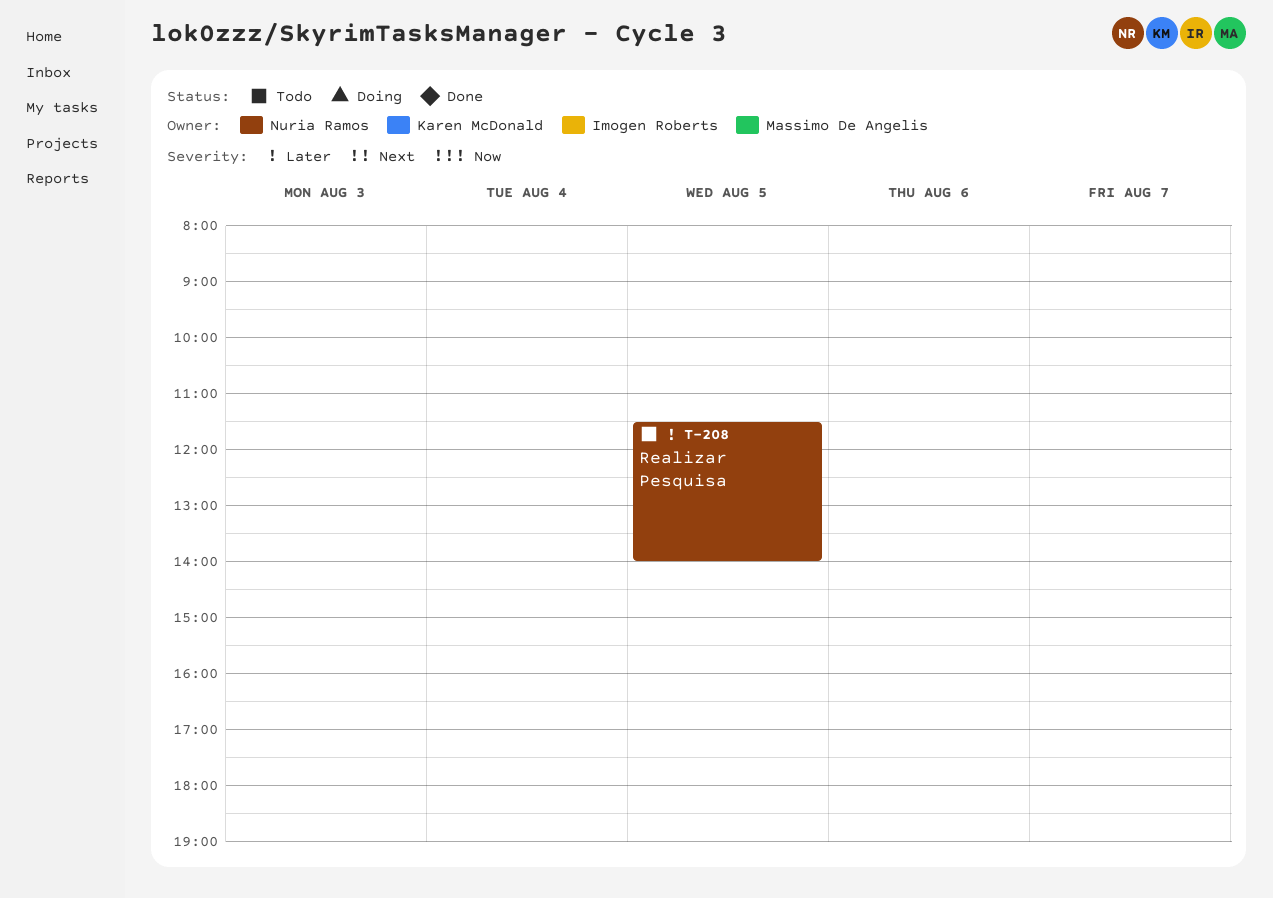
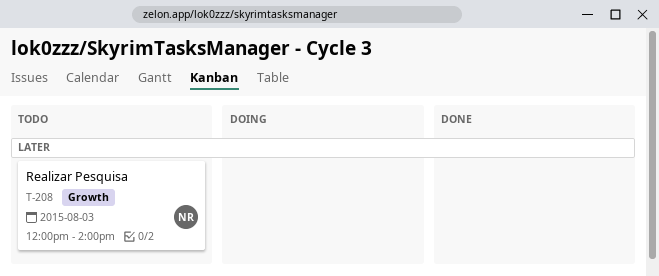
T-208, day: Aug 5 -> Aug 3
T-208, begins: 11:30 -> 12:00

